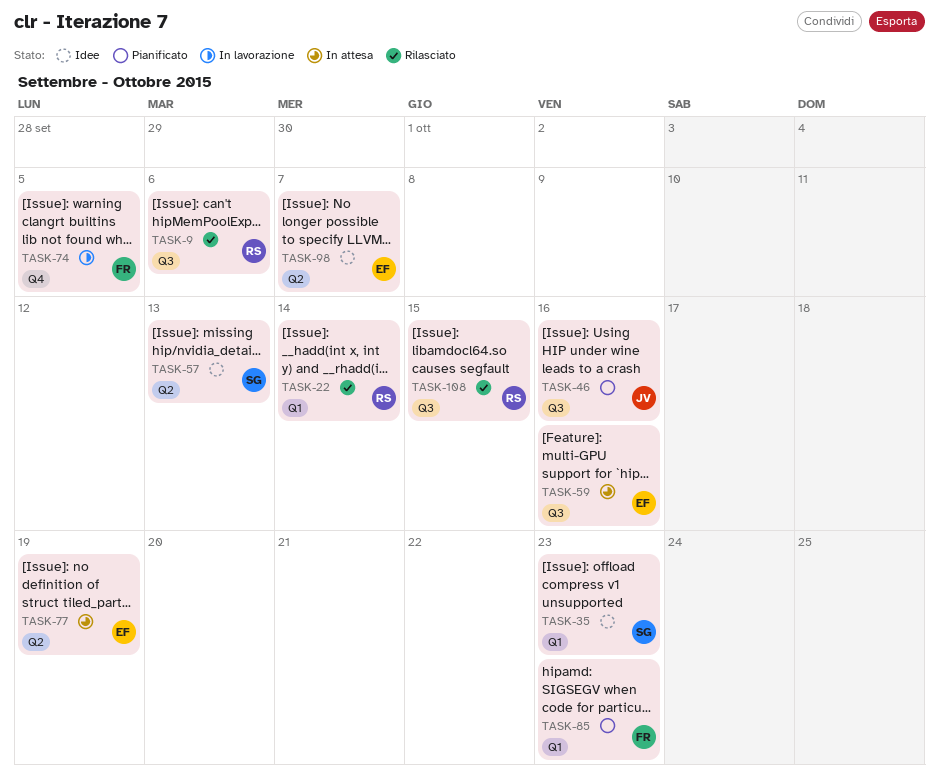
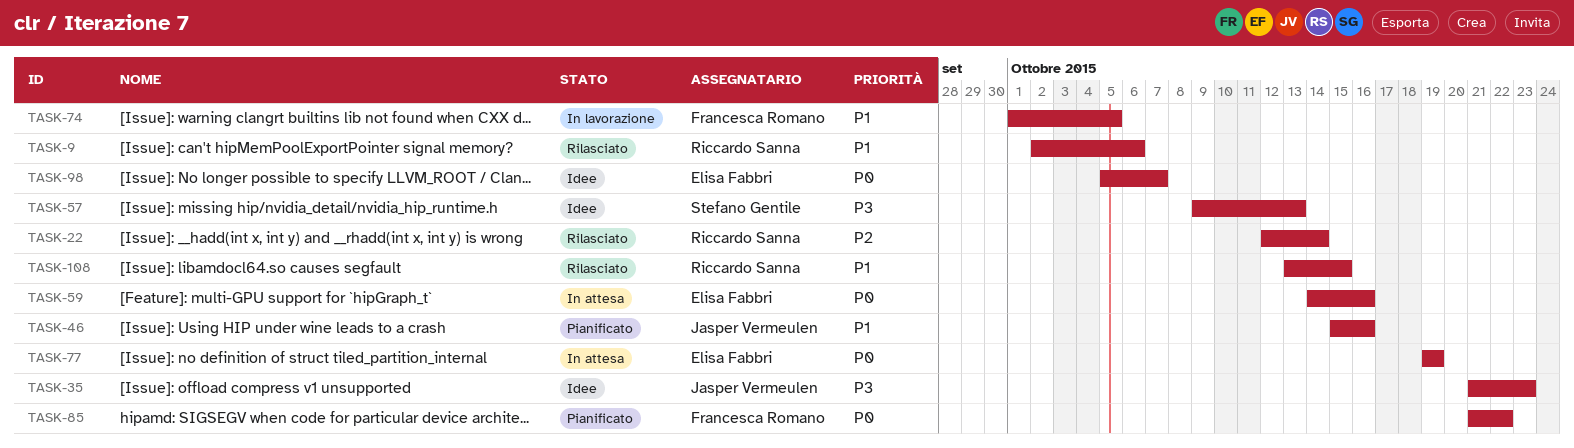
TASK-35, owner: Stefano Gentile -> Jasper Vermeulen
TASK-85, due: Oct 23 -> Oct 22

